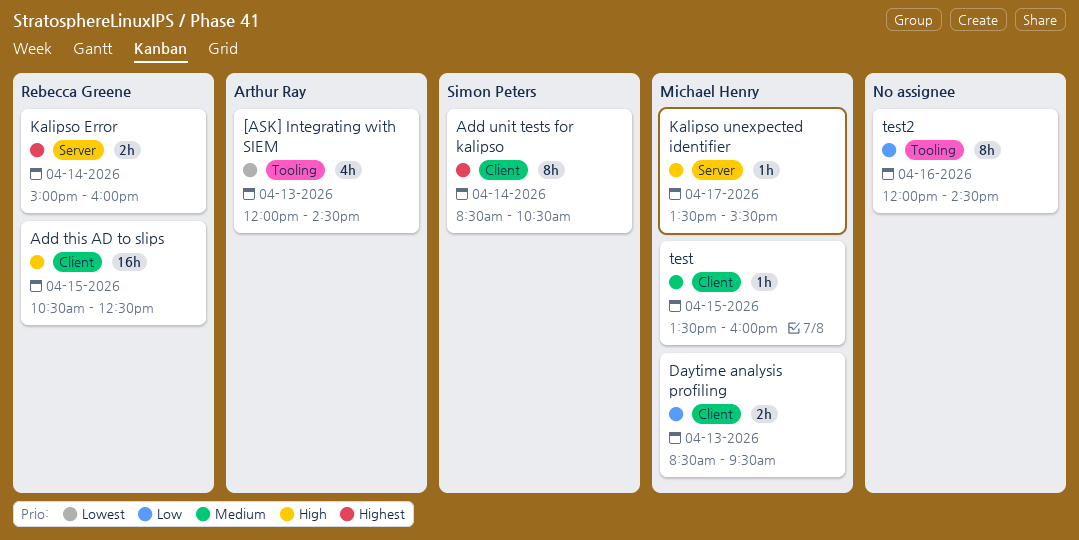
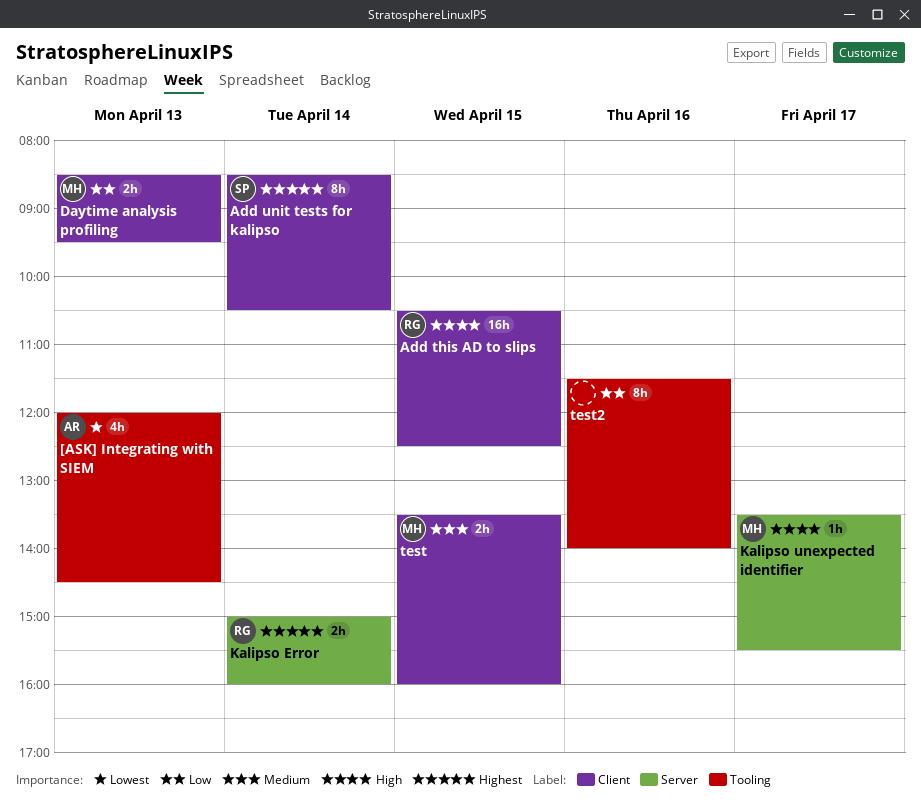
test, estimate: 1h -> 2h
test2, begins: 12:00 -> 11:30
test2, ends: 14:30 -> 14:00

